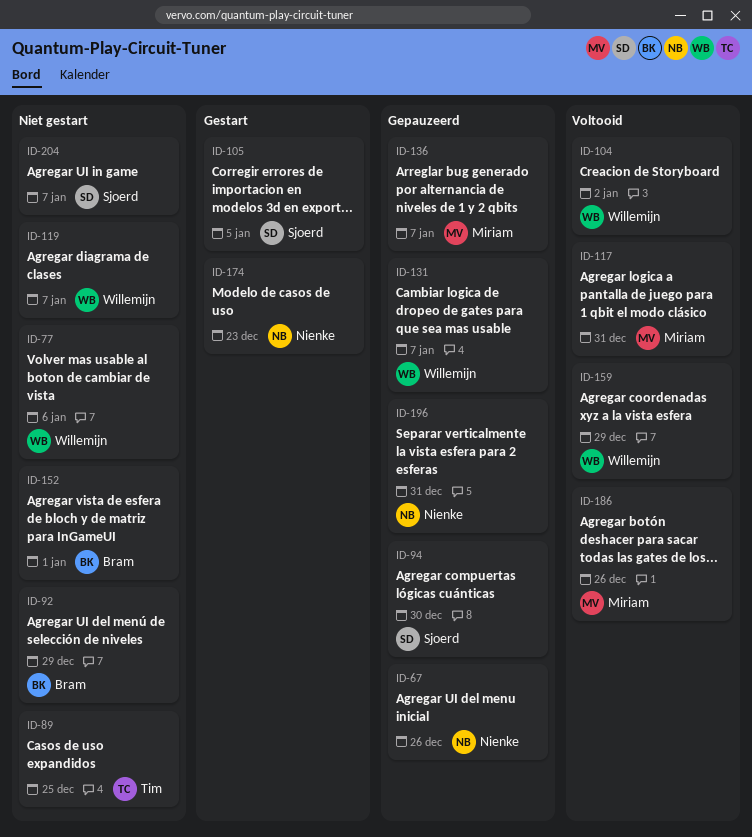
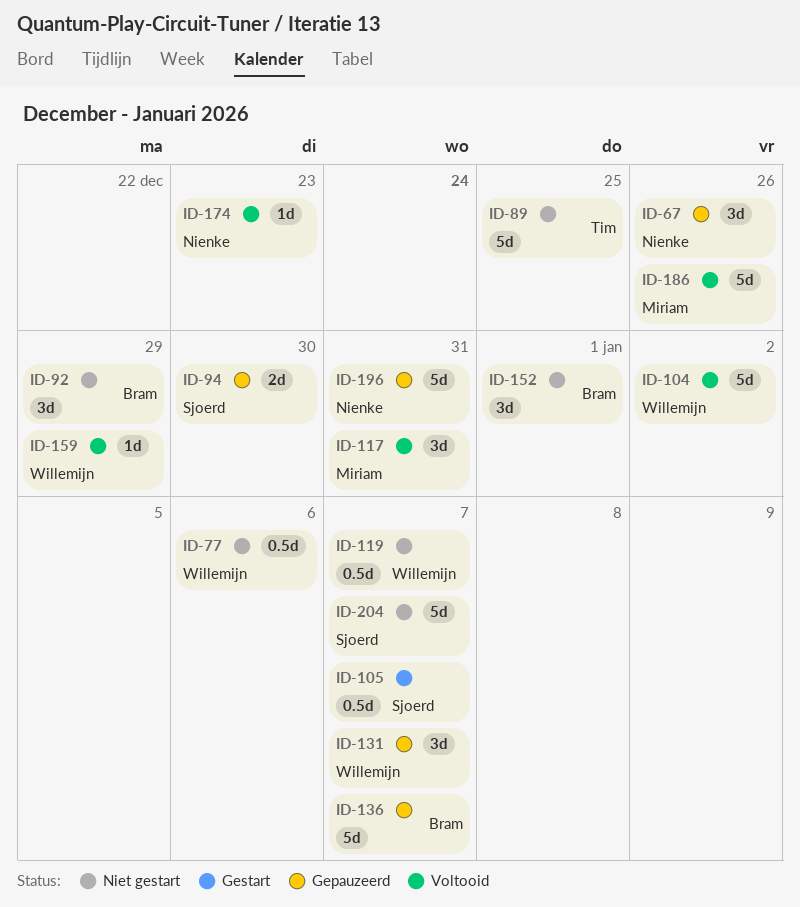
ID-105, due: Jan 5 -> Jan 7
ID-136, owner: Miriam -> Bram
ID-174, status: Gestart -> Voltooid

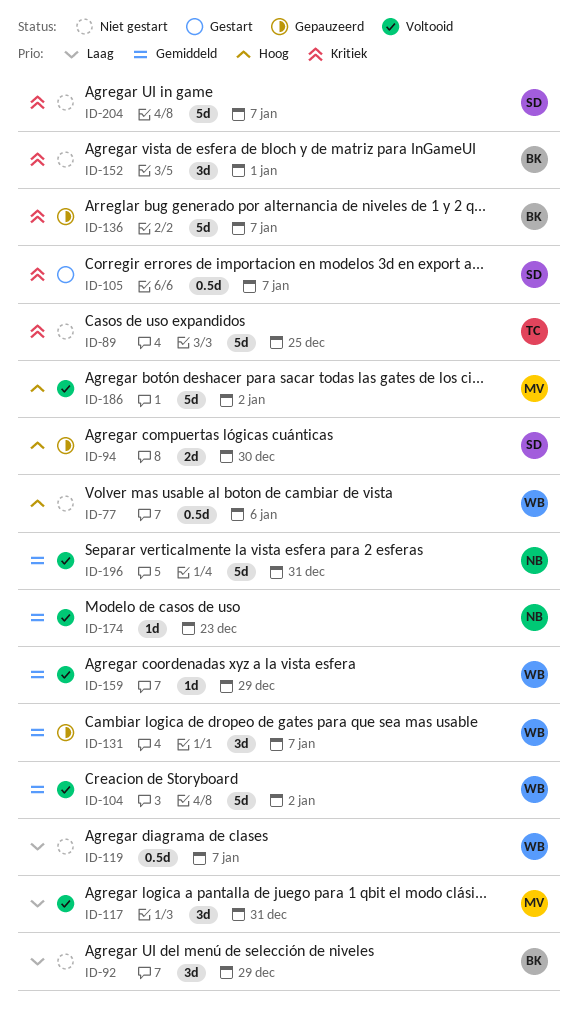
ID-67: present -> none
ID-186, due: Dec 26 -> Jan 2
ID-196, status: Gepauzeerd -> Voltooid

